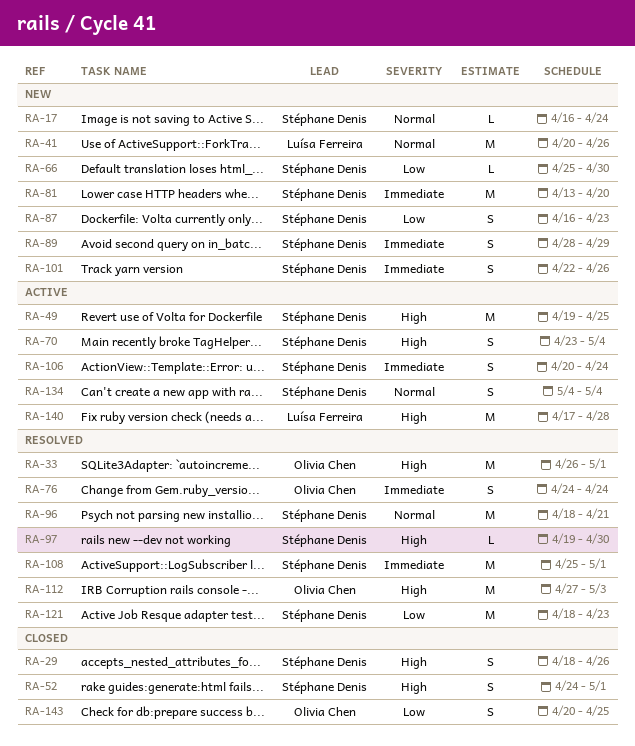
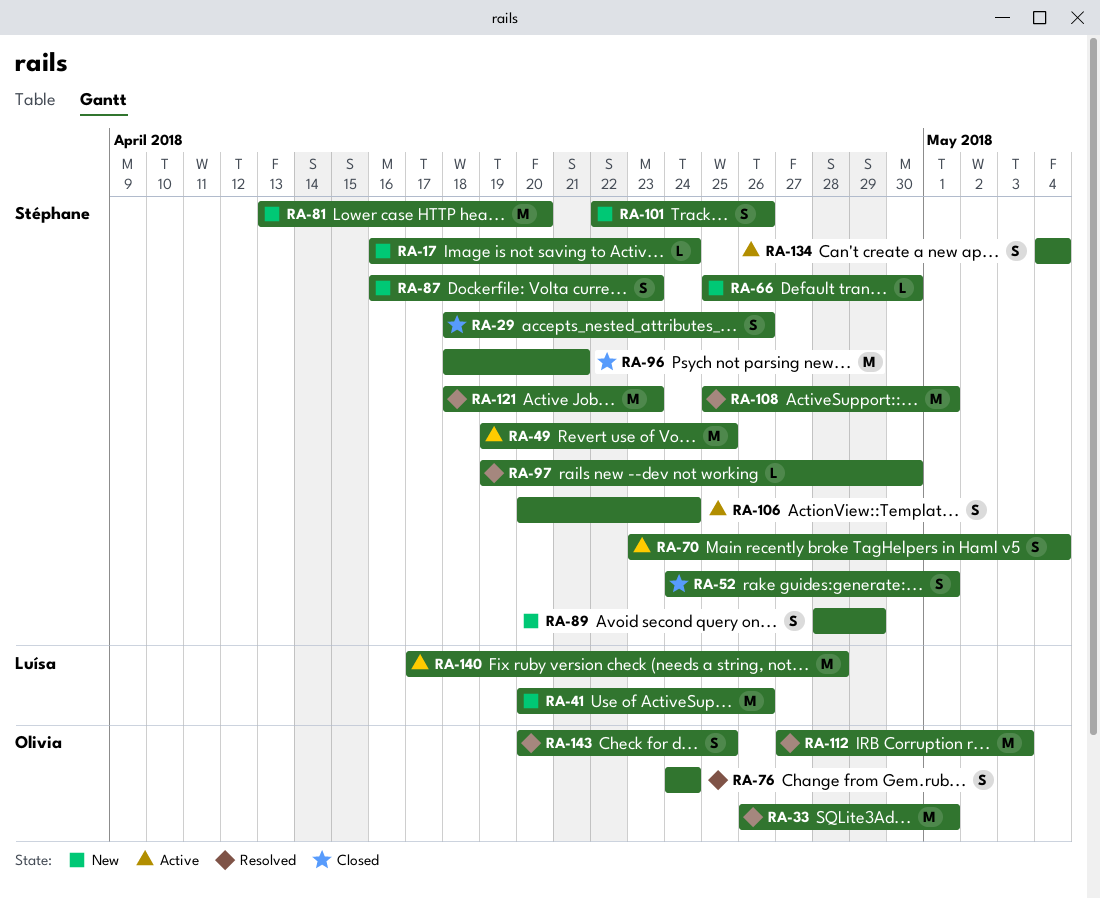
RA-96, status: Resolved -> Closed
RA-143, status: Closed -> Resolved

